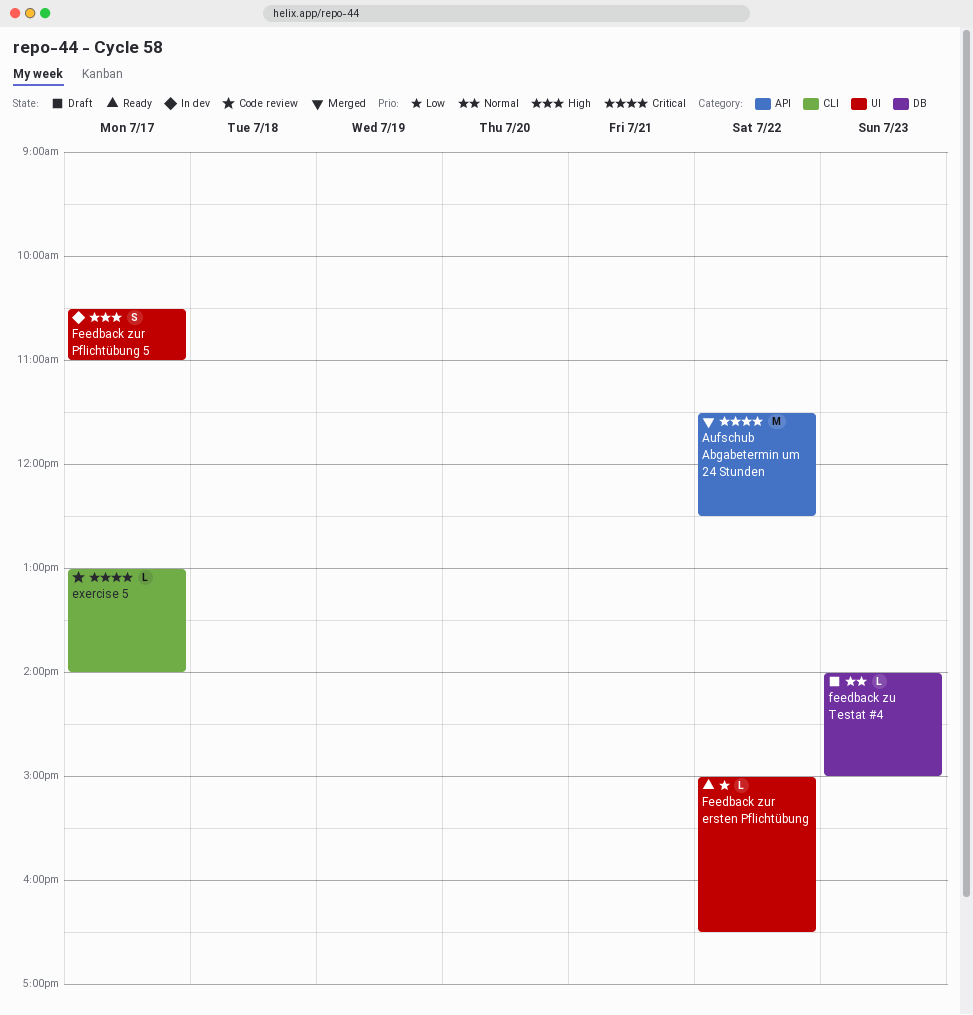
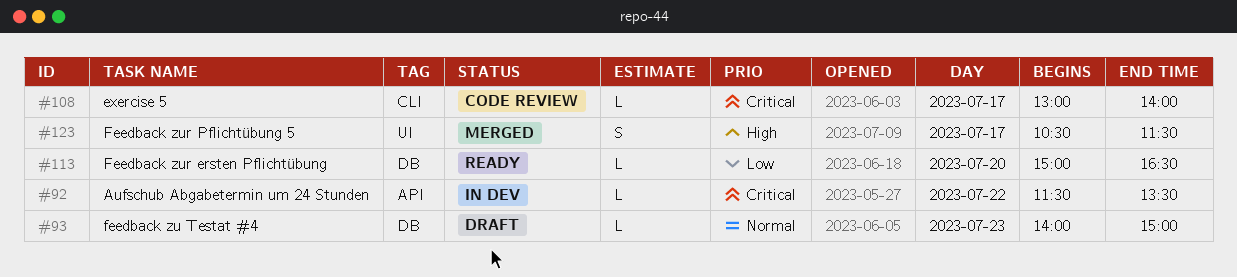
Aufschub Abgabetermin um 24 Stunden, status: Merged -> In dev
Aufschub Abgabetermin um 24 Stunden, estimate: M -> L
Aufschub Abgabetermin um 24 Stunden, ends: 12:30 -> 13:30
Feedback zur ersten Pflichtübung, label: UI -> DB
Feedback zur ersten Pflichtübung, day: Jul 22 -> Jul 20
Feedback zur Pflichtübung 5, status: In dev -> Merged
Feedback zur Pflichtübung 5, ends: 11:00 -> 11:30

